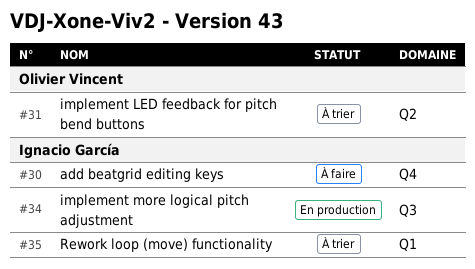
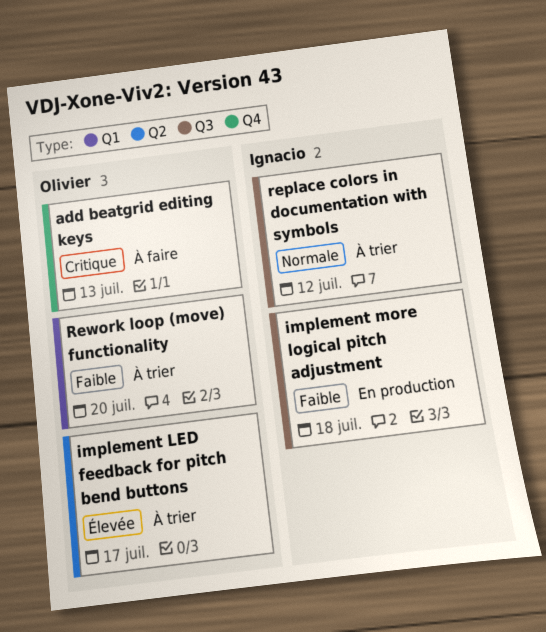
add beatgrid editing keys, owner: Ignacio García -> Olivier Vincent
replace colors in documentation with symbols: none -> present
Rework loop (move) functionality, owner: Ignacio García -> Olivier Vincent

